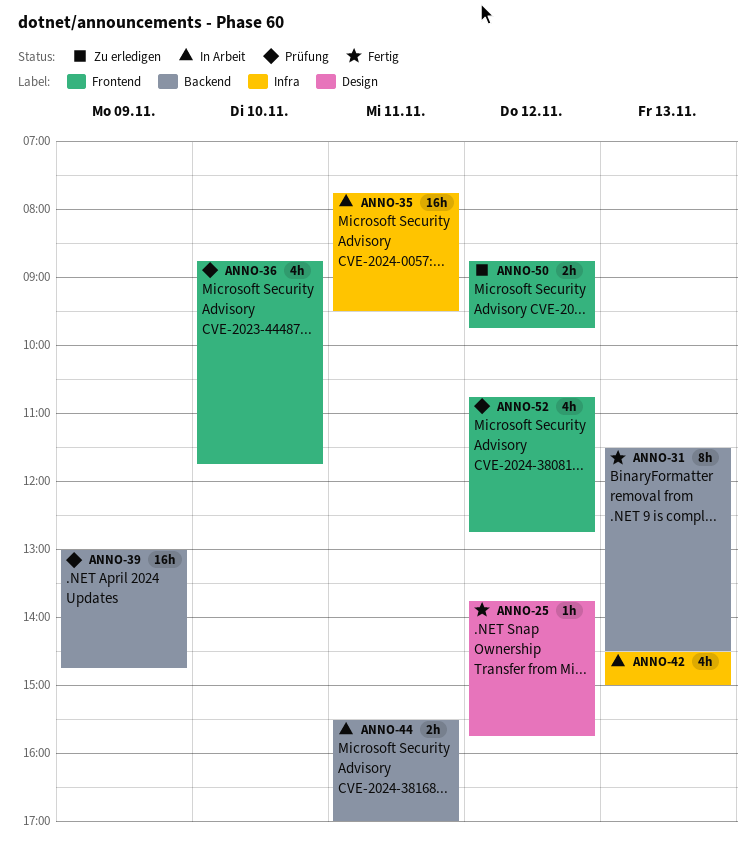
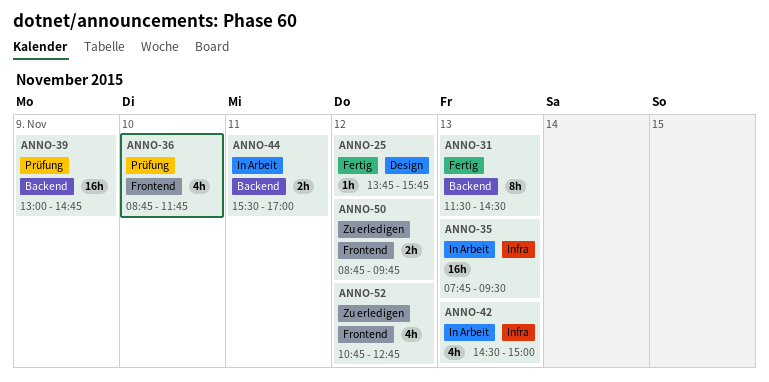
ANNO-35, day: Nov 11 -> Nov 13
ANNO-52, status: Prüfung -> Zu erledigen

